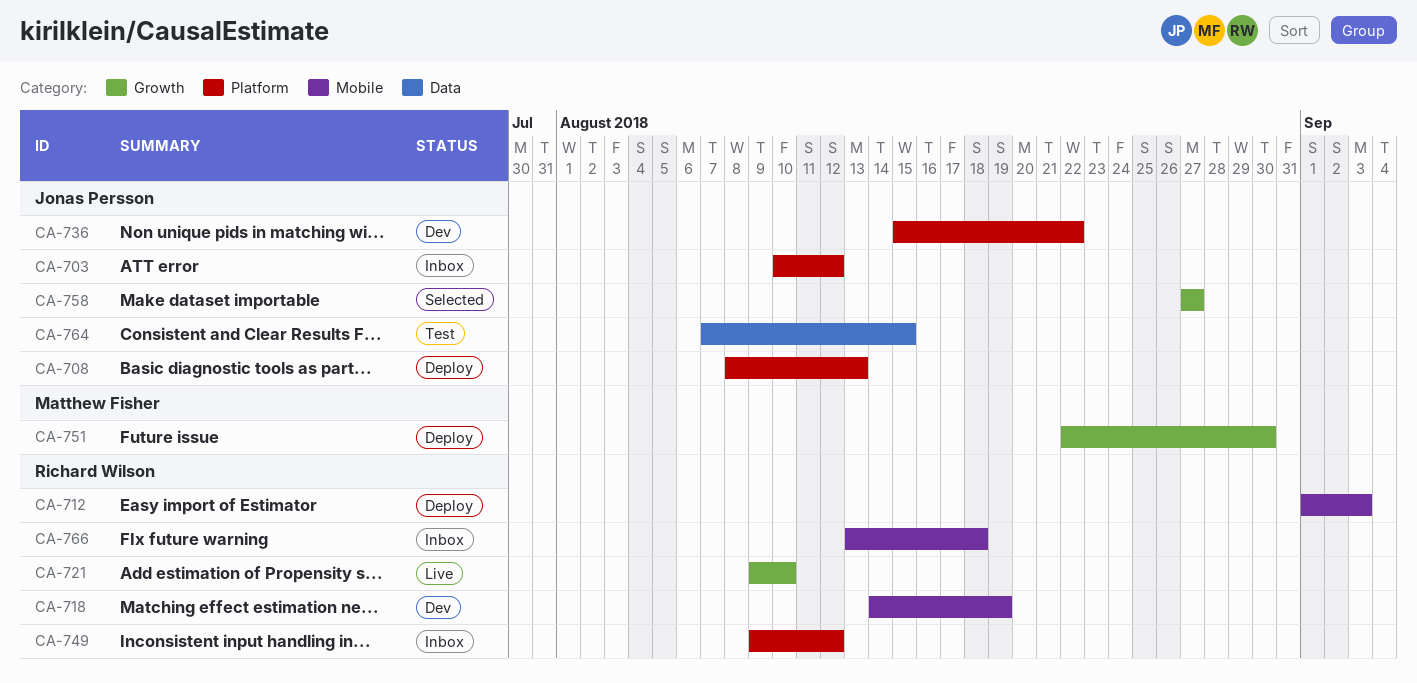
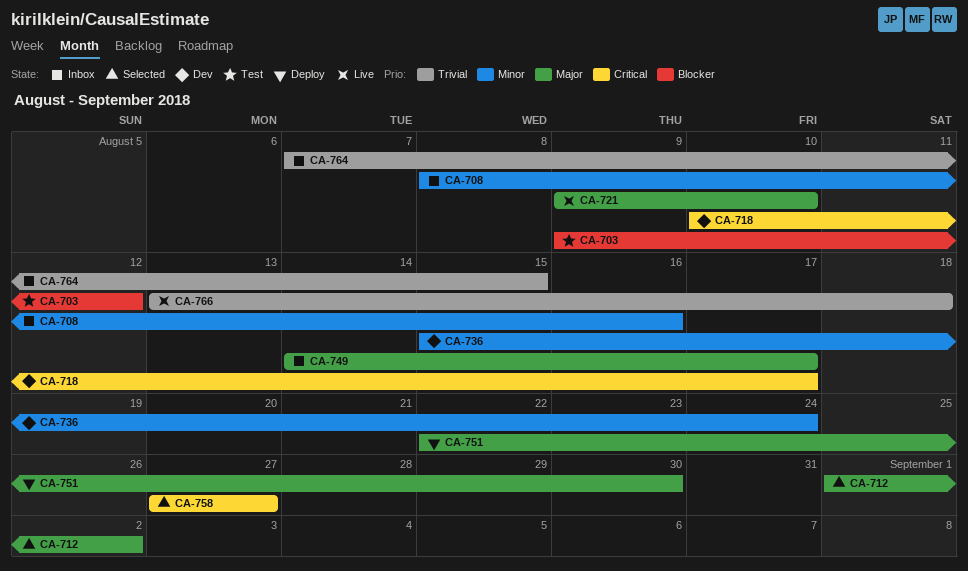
CA-703, status: Inbox -> Test
CA-703, start: Aug 10 -> Aug 9
CA-708, status: Deploy -> Inbox
CA-708, due: Aug 13 -> Aug 16
CA-712, status: Deploy -> Selected
CA-712, due: Sep 3 -> Sep 2
CA-718, start: Aug 14 -> Aug 10
CA-718, due: Aug 19 -> Aug 17
CA-736, due: Aug 22 -> Aug 24
CA-749, start: Aug 9 -> Aug 14
CA-749, due: Aug 12 -> Aug 17
CA-764, status: Test -> Inbox
CA-766, status: Inbox -> Live

